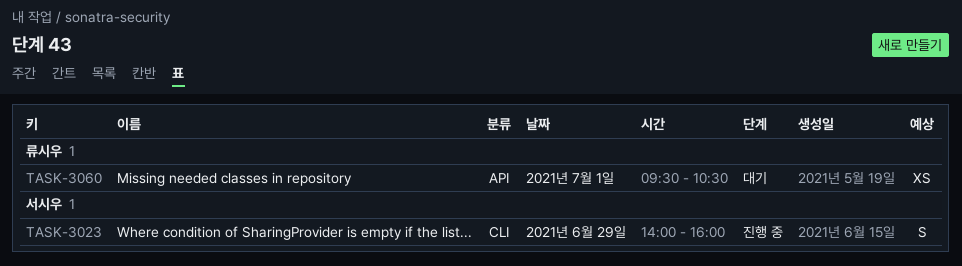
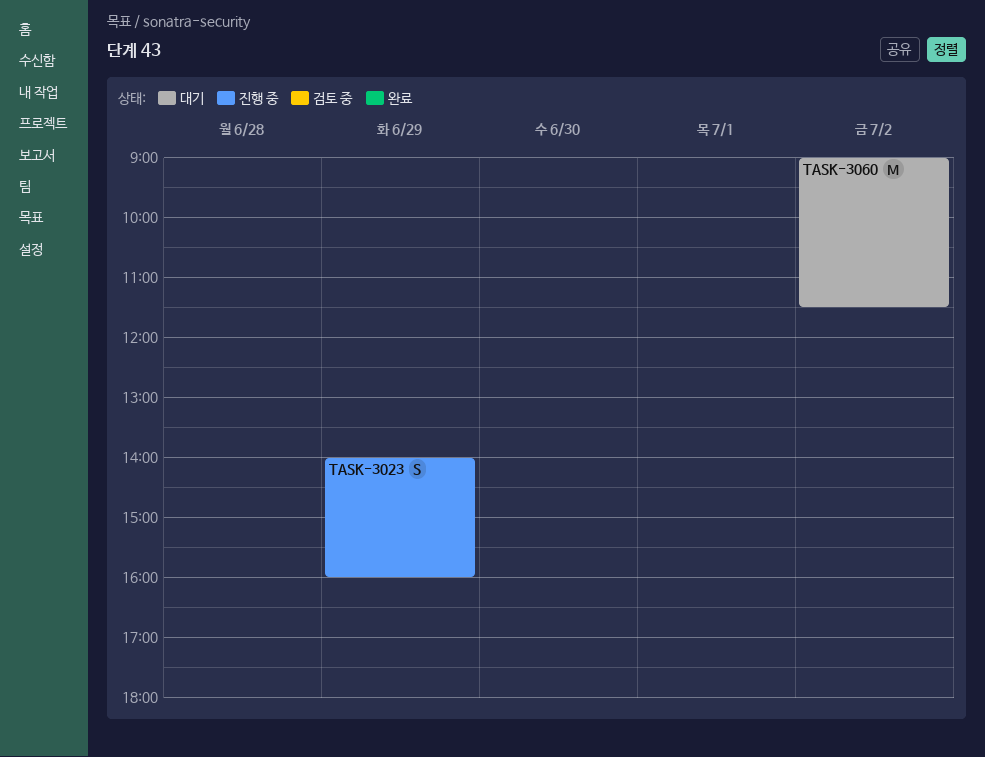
TASK-3060, estimate: XS -> M
TASK-3060, day: Jul 1 -> Jul 2
TASK-3060, begins: 09:30 -> 09:00
TASK-3060, ends: 10:30 -> 11:30

